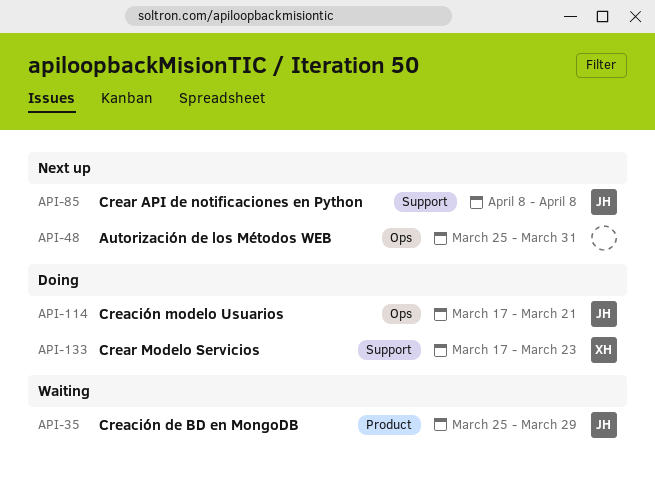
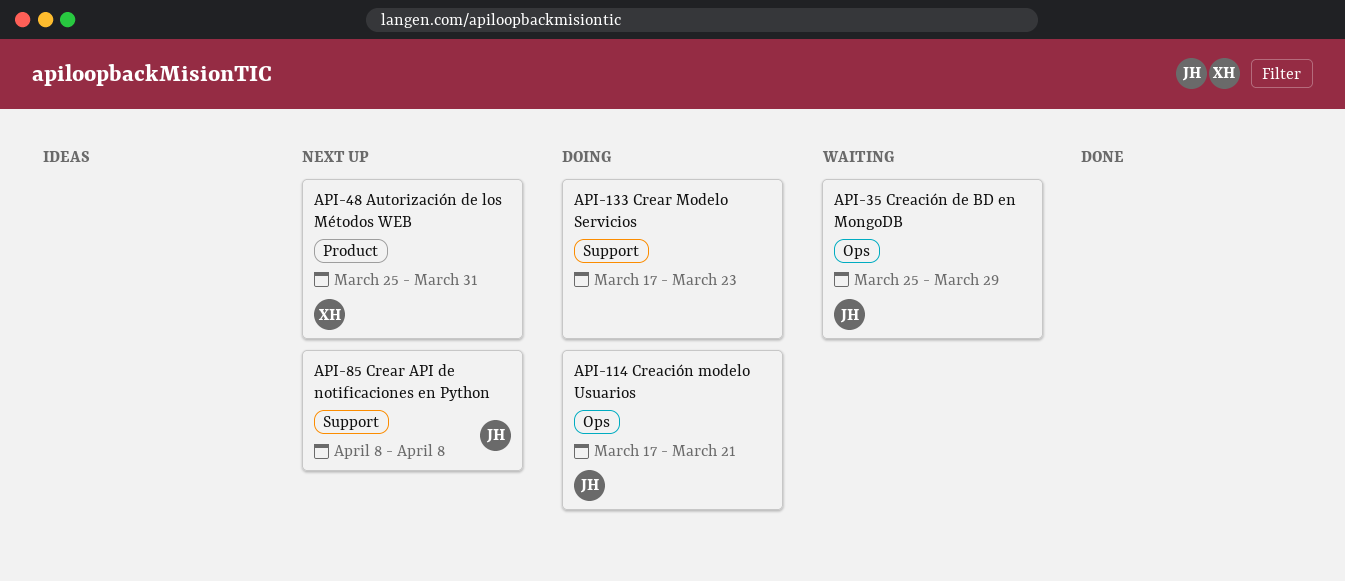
API-35, label: Product -> Ops
API-48, owner: none -> XH
API-48, label: Ops -> Product
API-133, owner: XH -> none

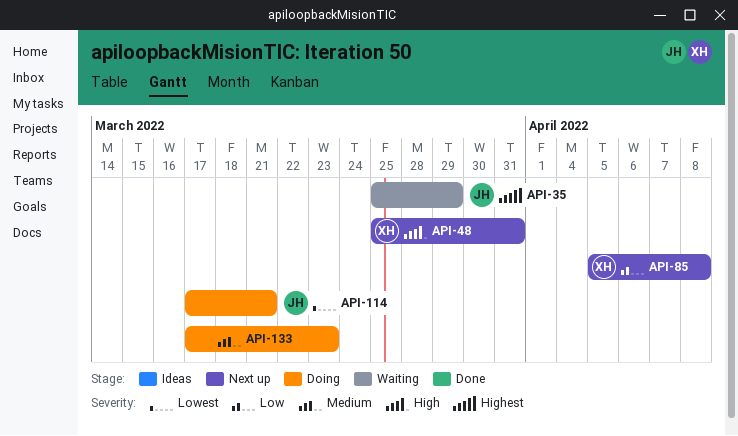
API-85, owner: JH -> XH
API-85, start: Apr 8 -> Apr 5

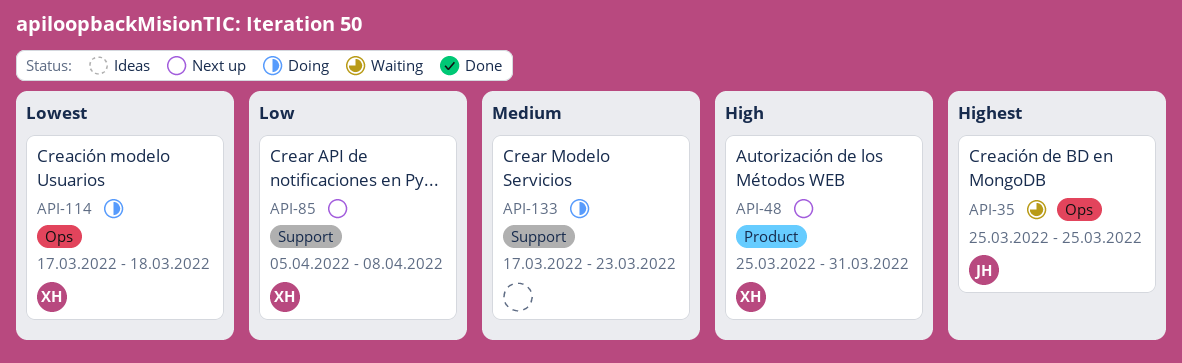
API-35, due: Mar 29 -> Mar 25
API-114, owner: JH -> XH
API-114, due: Mar 21 -> Mar 18

